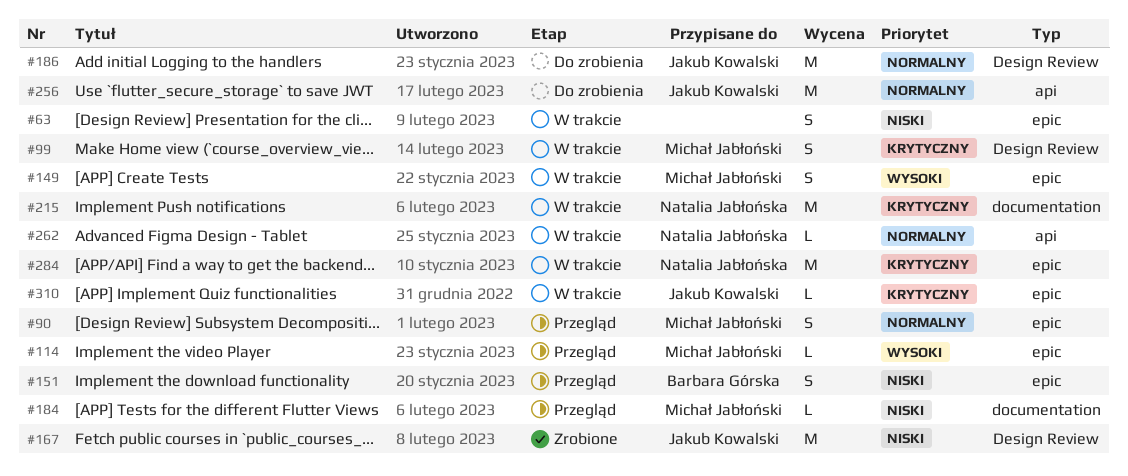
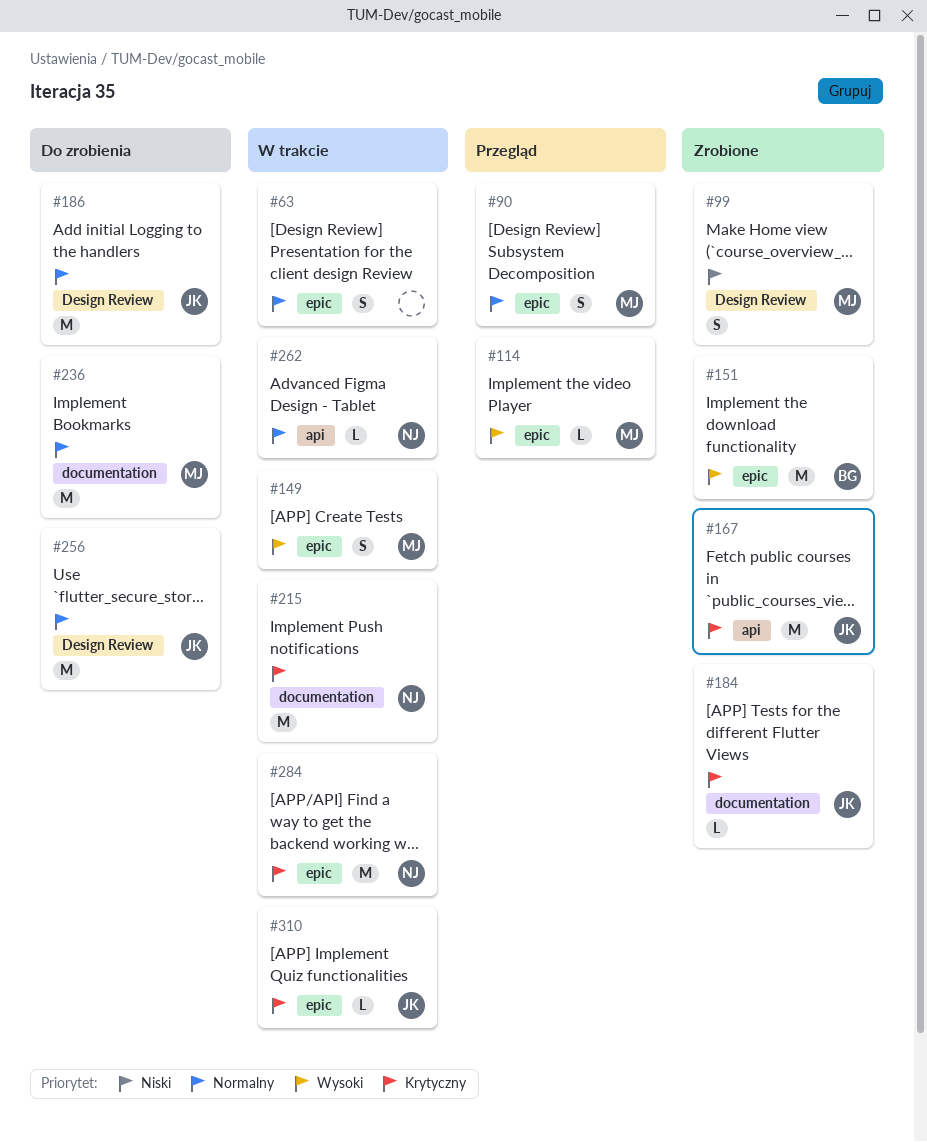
#63, priority: Niski -> Normalny
#99, status: W trakcie -> Zrobione
#99, priority: Krytyczny -> Niski
#151, status: Przegląd -> Zrobione
#151, priority: Niski -> Wysoki
#151, estimate: S -> M
#167, priority: Niski -> Krytyczny
#167, label: Design Review -> api
#184, status: Przegląd -> Zrobione
#184, owner: Michał Jabłoński -> Jakub Kowalski
#184, priority: Niski -> Krytyczny
#236: none -> present
#256, label: api -> Design Review

